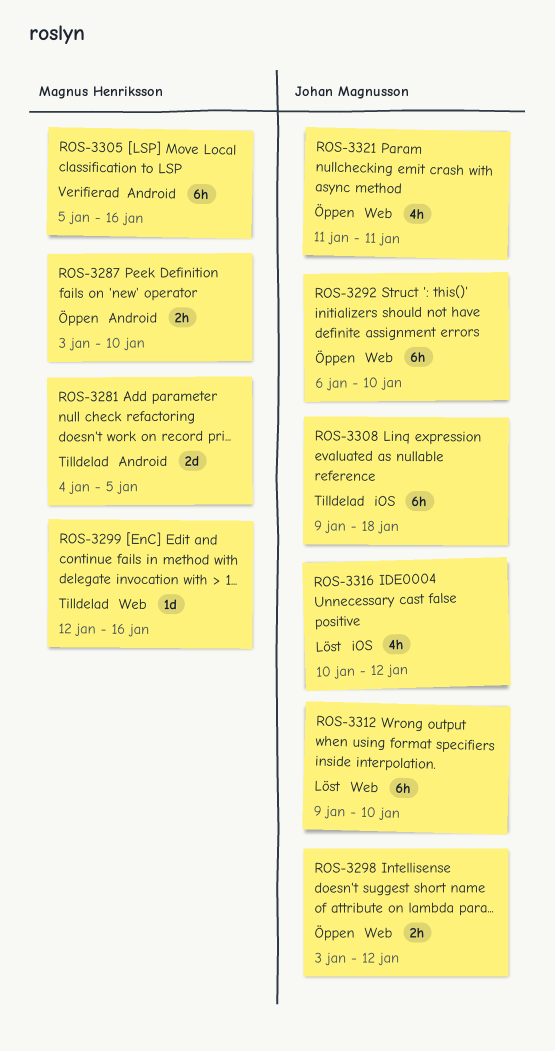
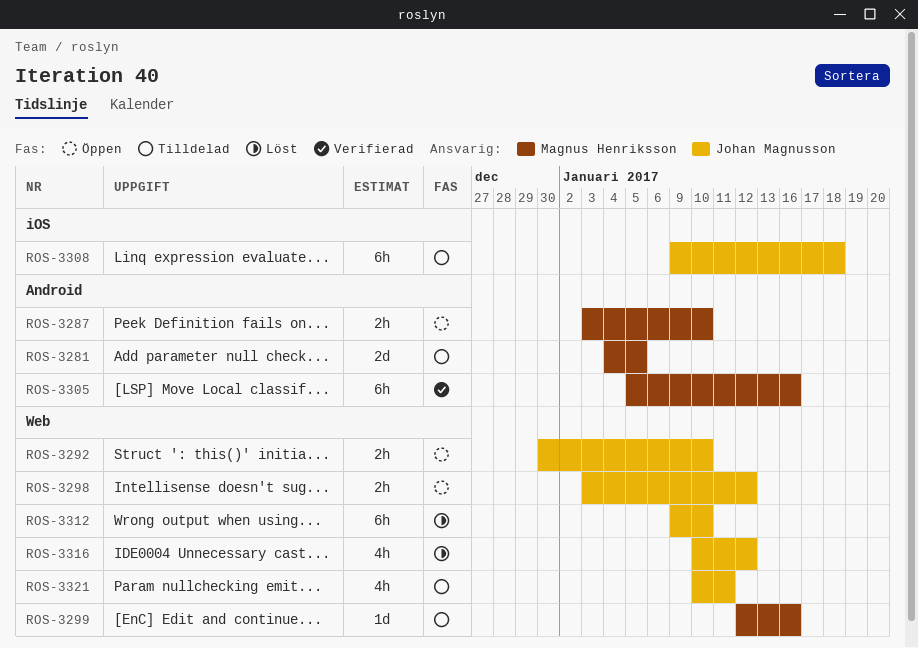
ROS-3292, estimate: 6h -> 2h
ROS-3292, start: Jan 6 -> Dec 30
ROS-3316, label: iOS -> Web
ROS-3321, status: Öppen -> Tilldelad
ROS-3321, start: Jan 11 -> Jan 10

